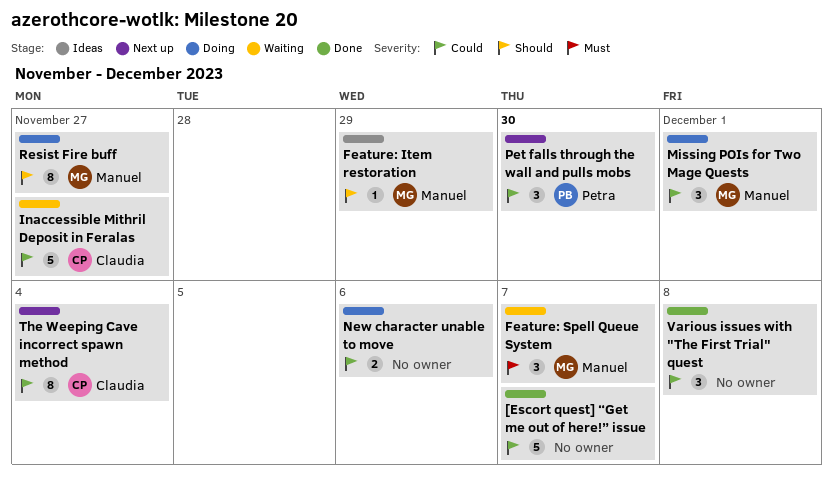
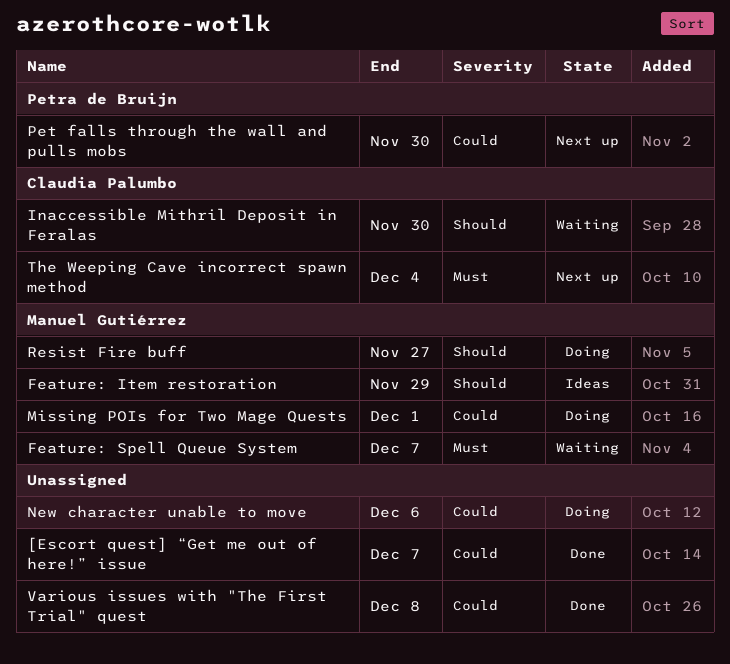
Inaccessible Mithril Deposit in Feralas, priority: Could -> Should
Inaccessible Mithril Deposit in Feralas, due: Nov 27 -> Nov 30
The Weeping Cave incorrect spawn method, priority: Could -> Must

